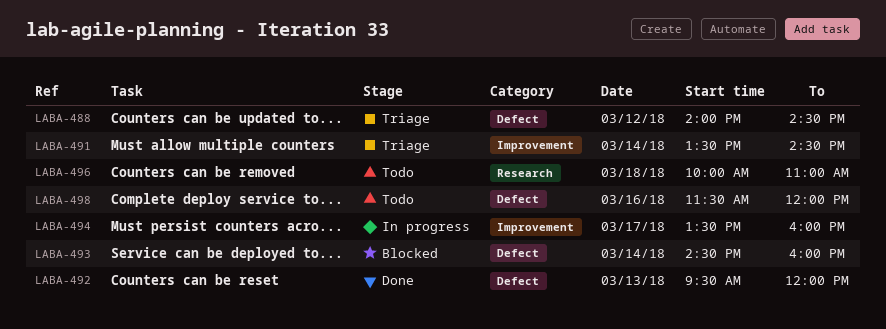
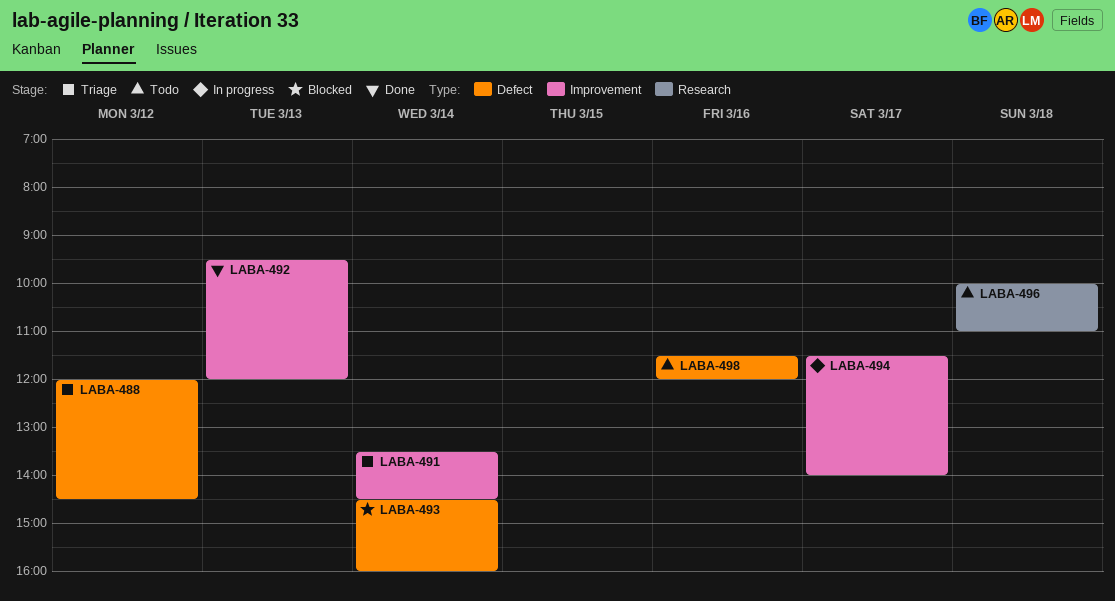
LABA-488, begins: 14:00 -> 12:00
LABA-492, label: Defect -> Improvement
LABA-494, begins: 13:30 -> 11:30
LABA-494, ends: 16:00 -> 14:00

